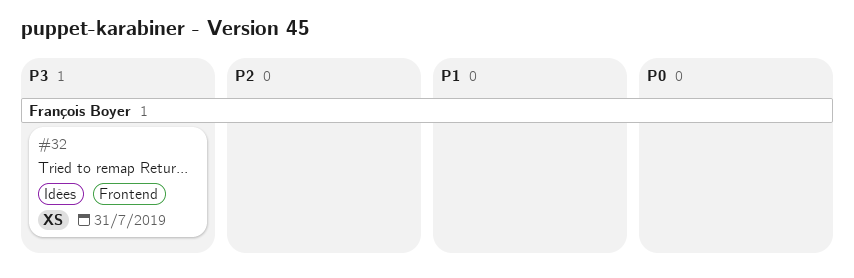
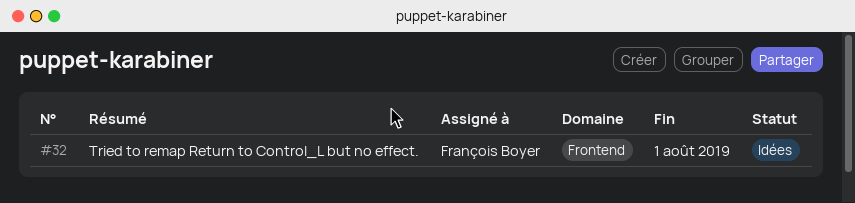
#32, due: Jul 31 -> Aug 1

